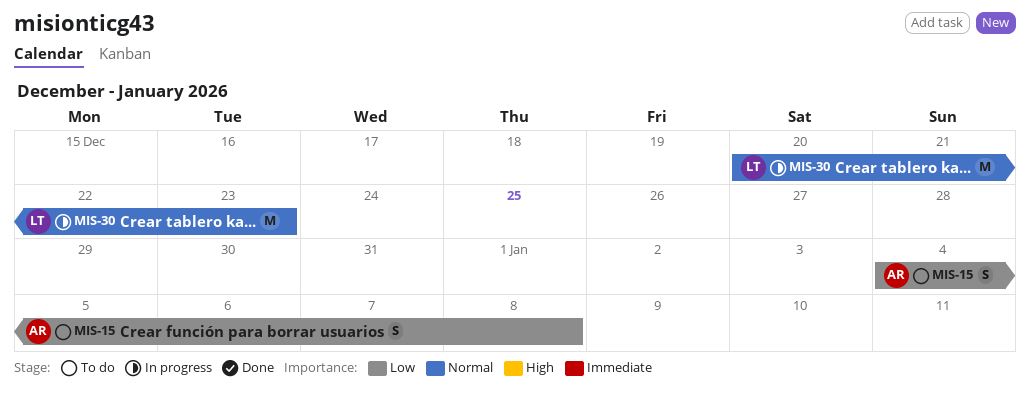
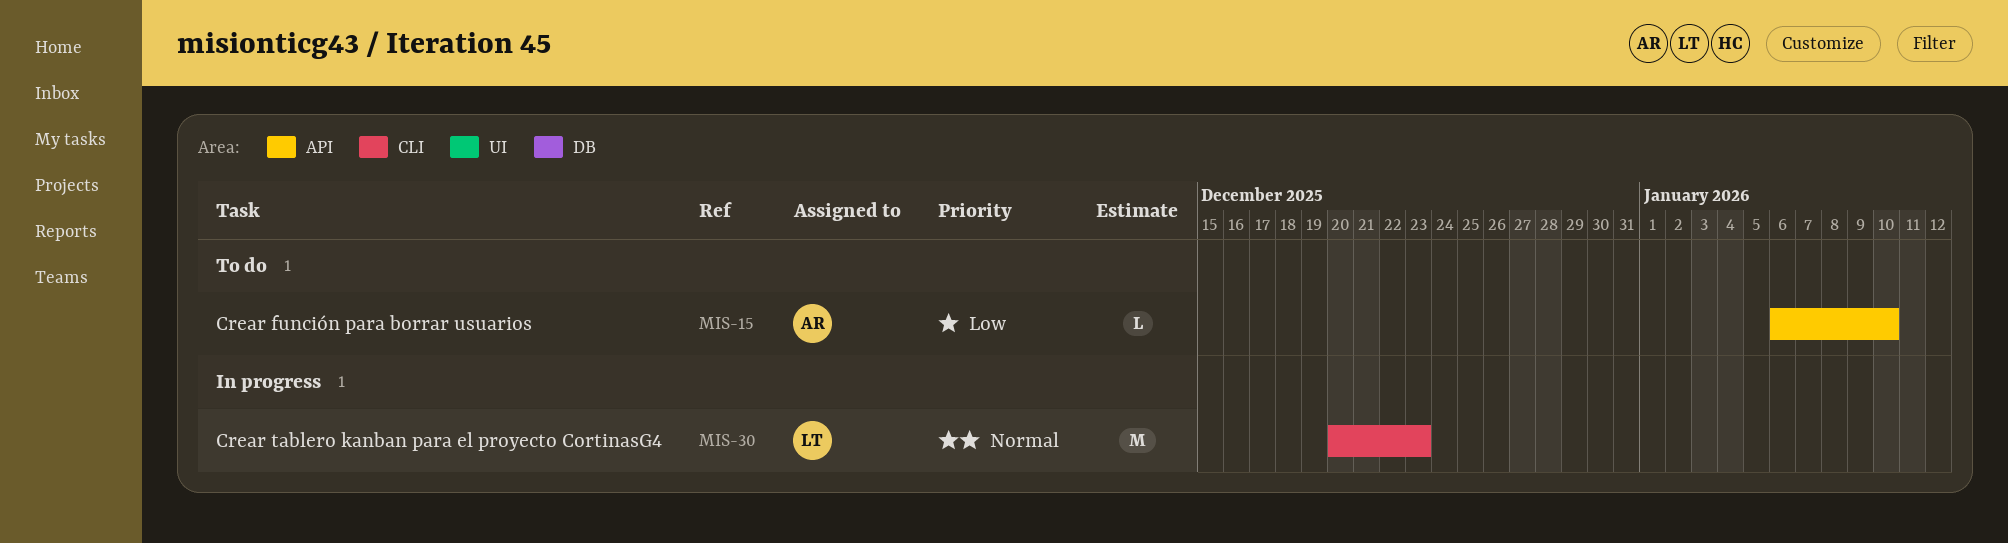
MIS-15, estimate: S -> L
MIS-15, start: Jan 4 -> Jan 6
MIS-15, due: Jan 8 -> Jan 10

